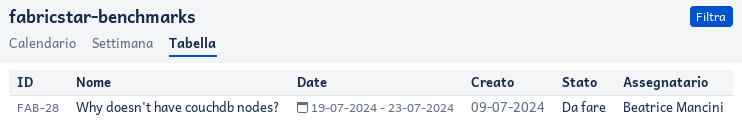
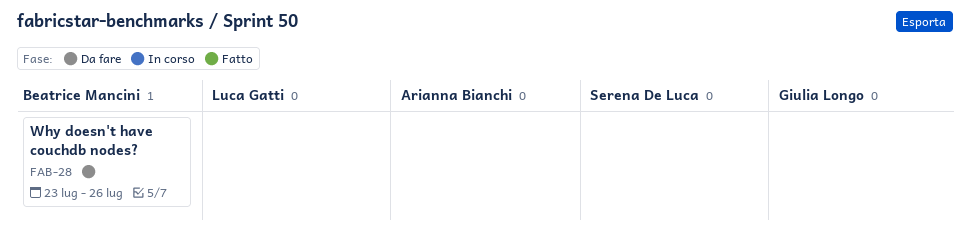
FAB-28, start: Jul 19 -> Jul 23
FAB-28, due: Jul 23 -> Jul 26

